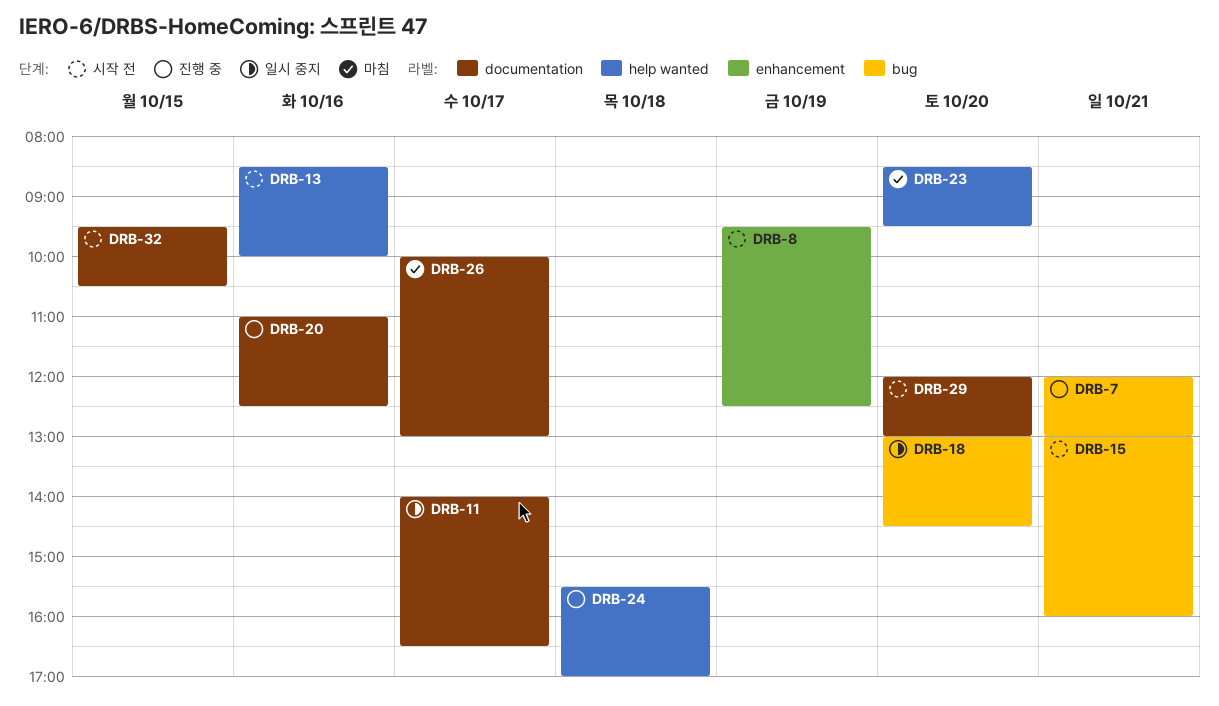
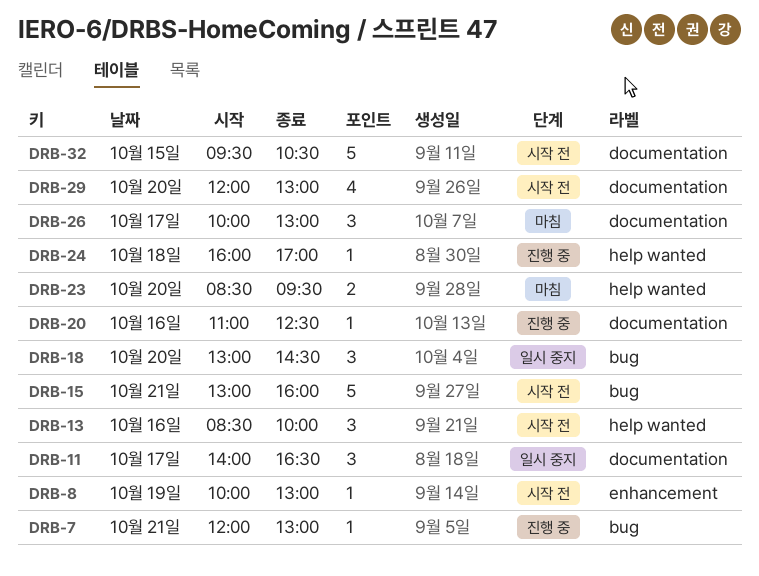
DRB-8, begins: 09:30 -> 10:00
DRB-8, ends: 12:30 -> 13:00
DRB-24, begins: 15:30 -> 16:00

